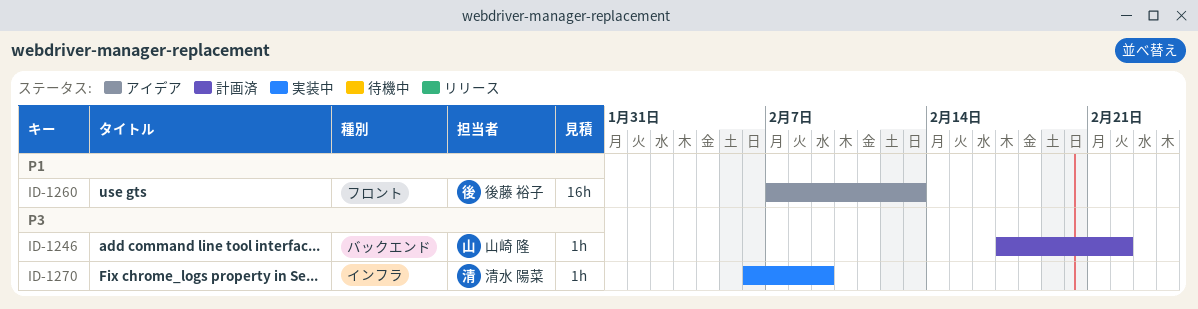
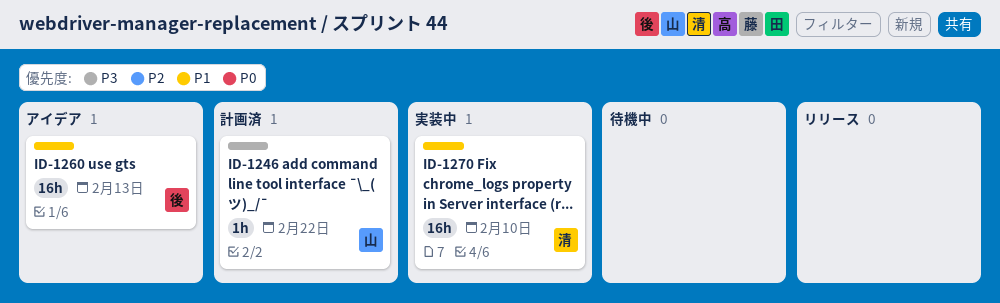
ID-1270, priority: P3 -> P1
ID-1270, estimate: 1h -> 16h
ID-1270, due: Feb 9 -> Feb 10

